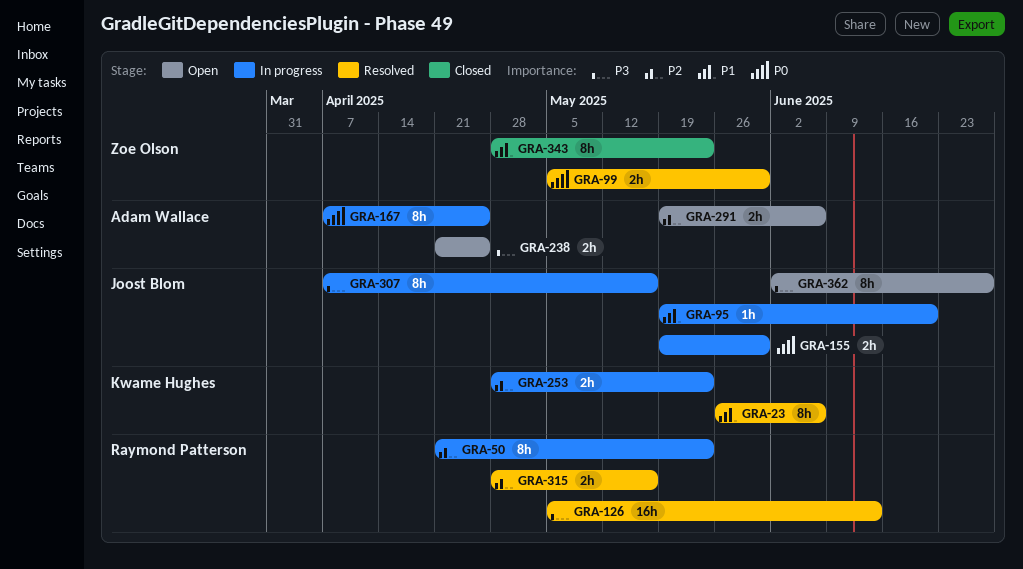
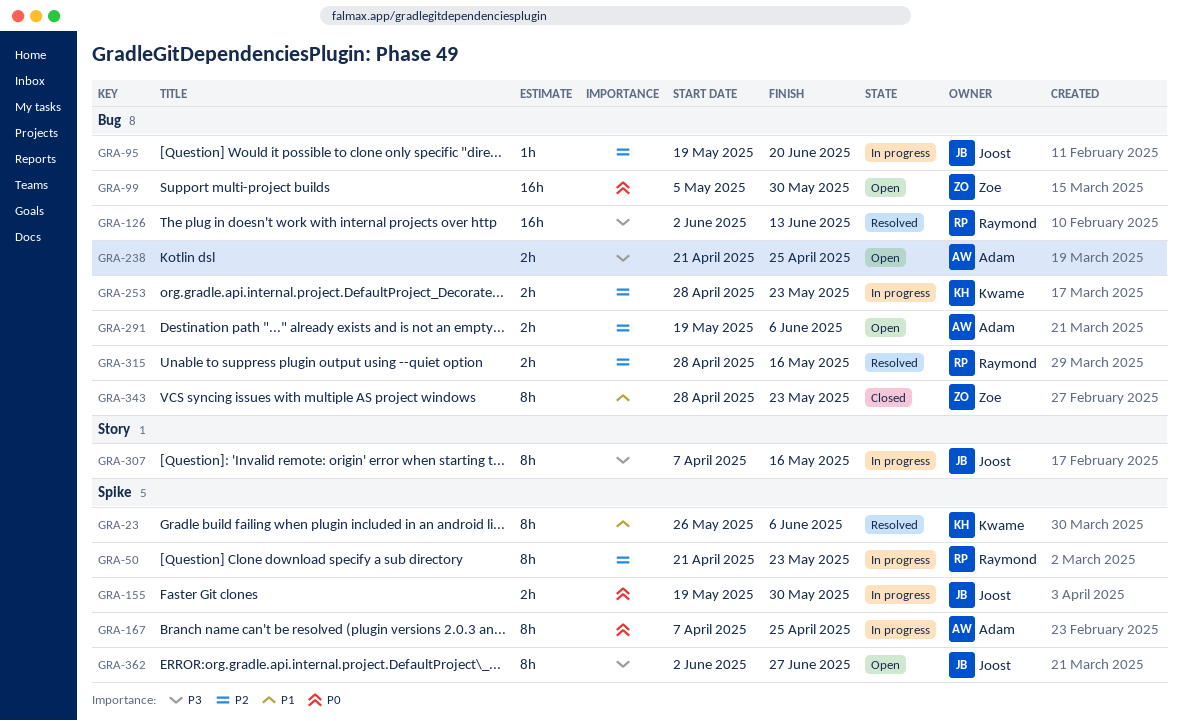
GRA-95, priority: P1 -> P2
GRA-99, status: Resolved -> Open
GRA-99, estimate: 2h -> 16h
GRA-126, start: May 5 -> Jun 2

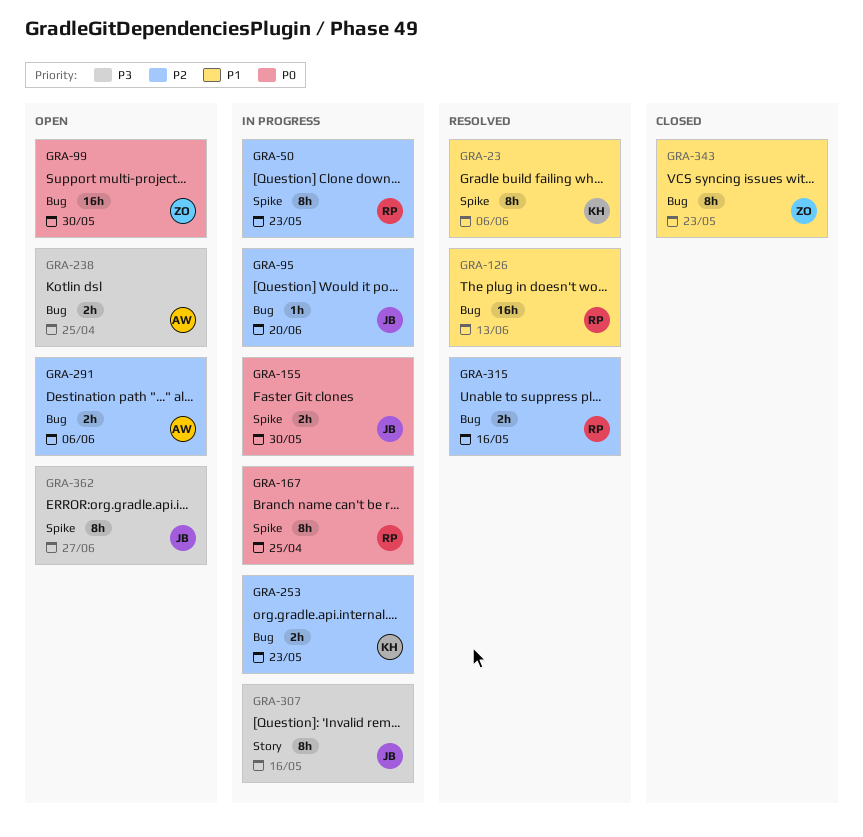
GRA-126, priority: P3 -> P1
GRA-167, owner: Adam -> Raymond

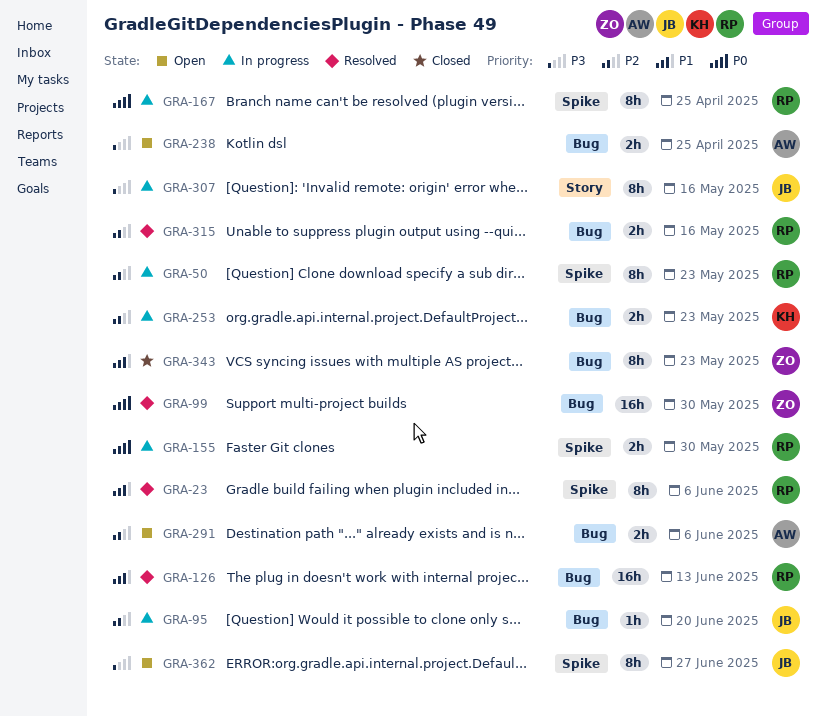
GRA-23, owner: KH -> RP
GRA-99, status: Open -> Resolved
GRA-155, owner: JB -> RP

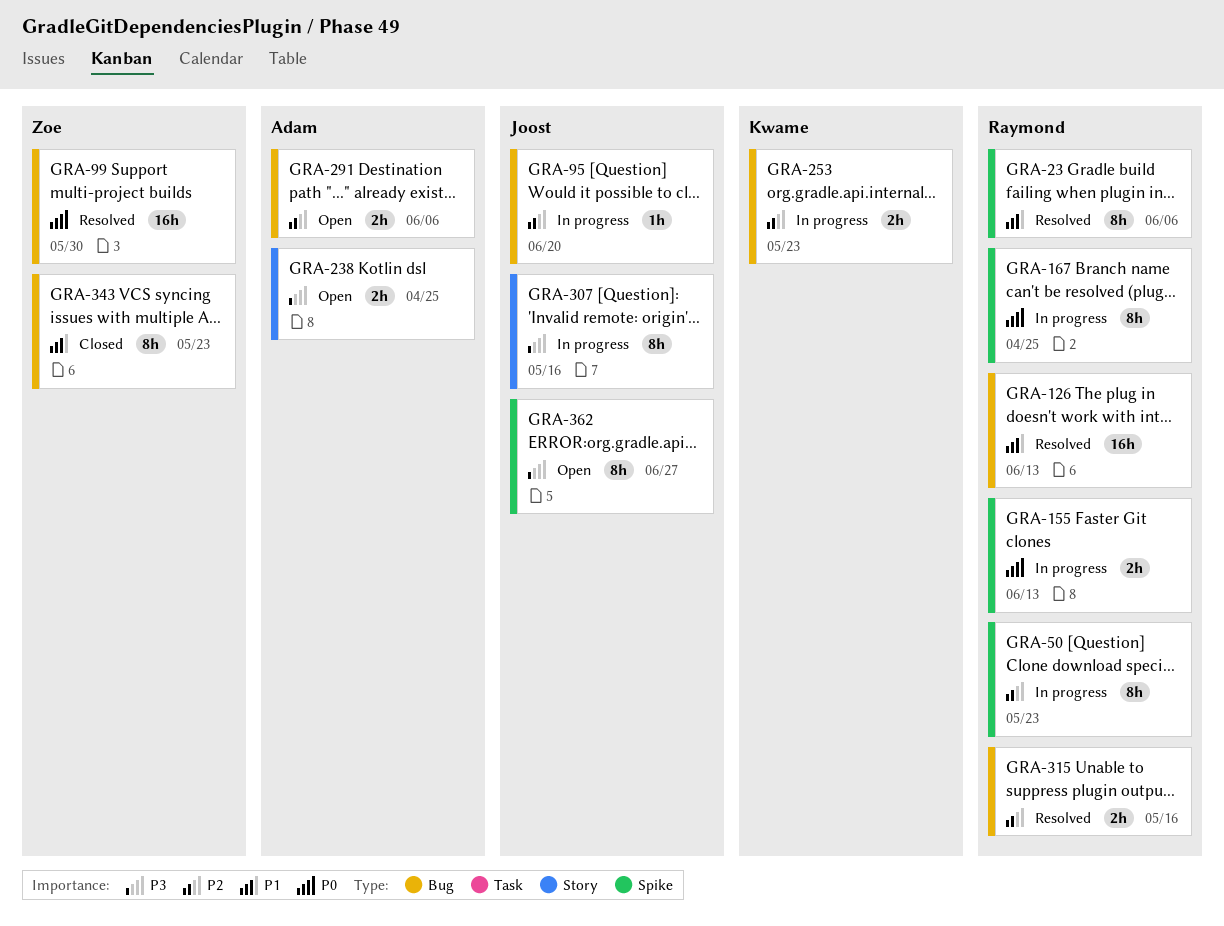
GRA-155, due: May 30 -> Jun 13
GRA-238, label: Bug -> Story

